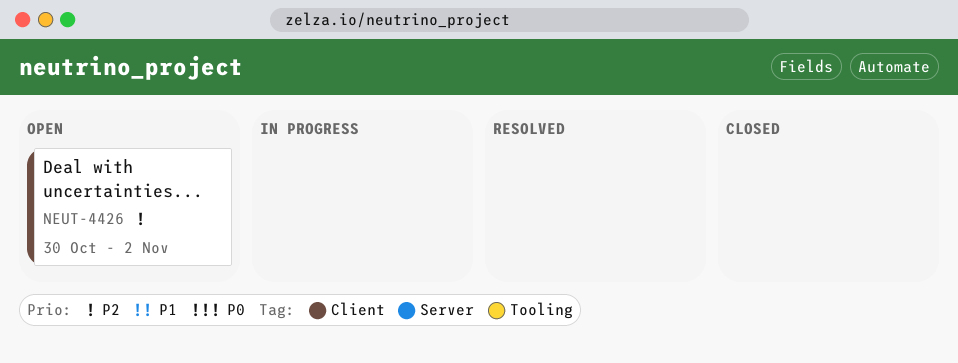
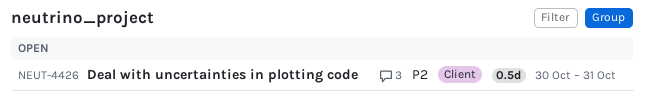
NEUT-4426, due: Nov 2 -> Oct 31

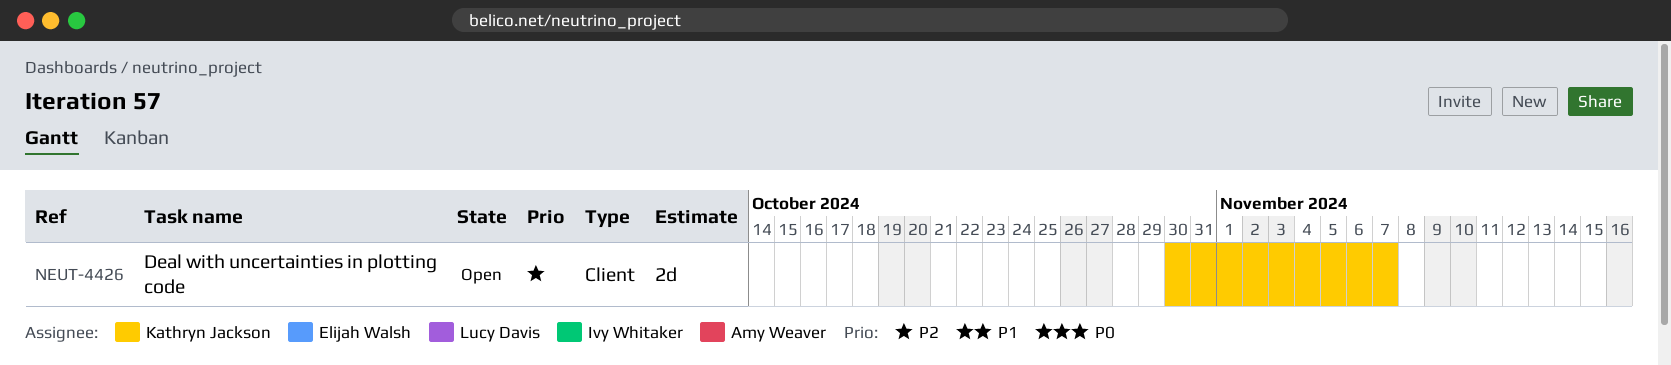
NEUT-4426, estimate: 0.5d -> 2d
NEUT-4426, due: Oct 31 -> Nov 7

